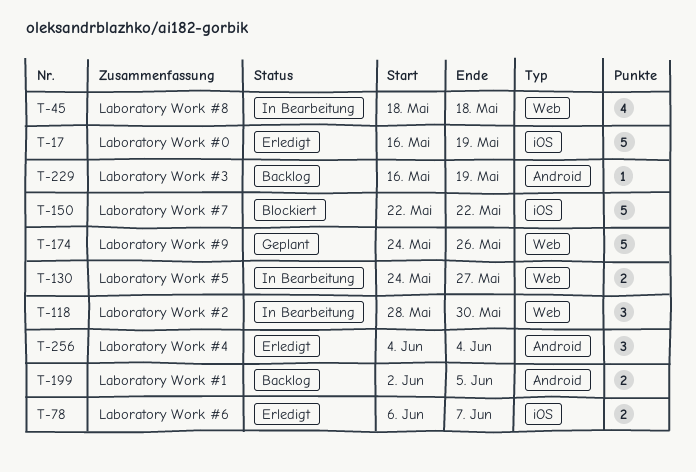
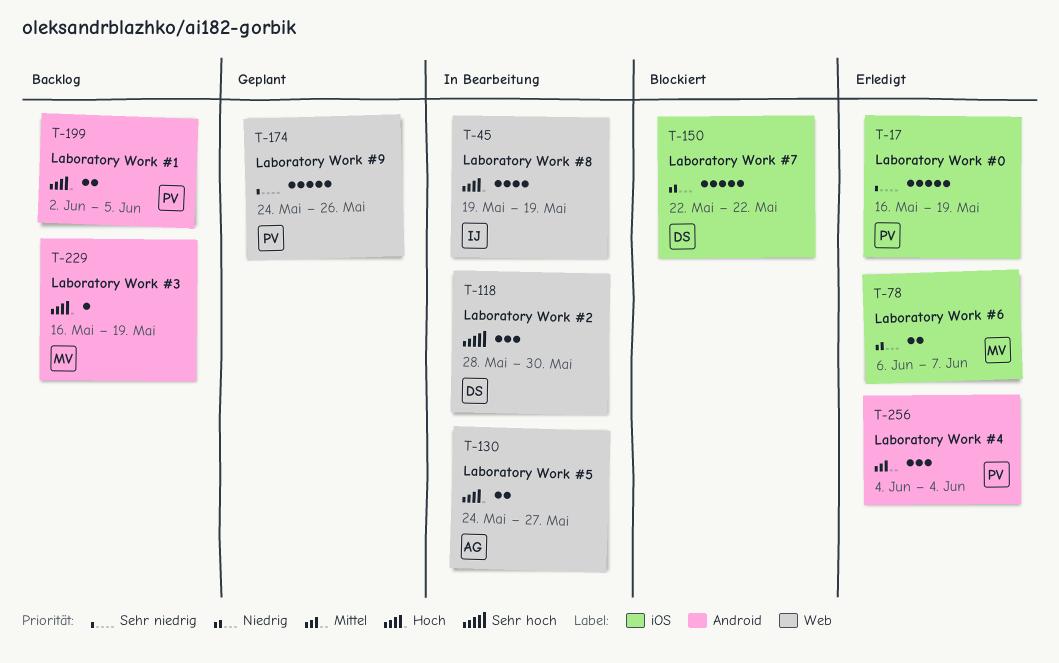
T-45, start: May 18 -> May 19
T-45, due: May 18 -> May 19

